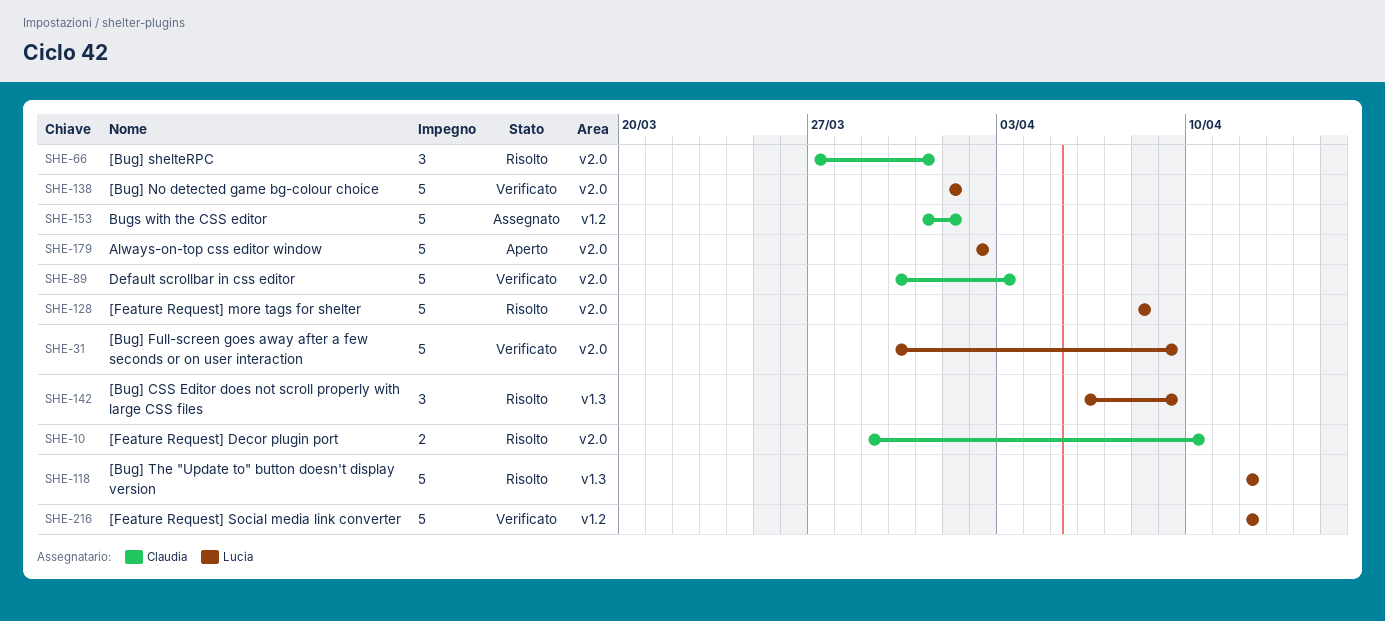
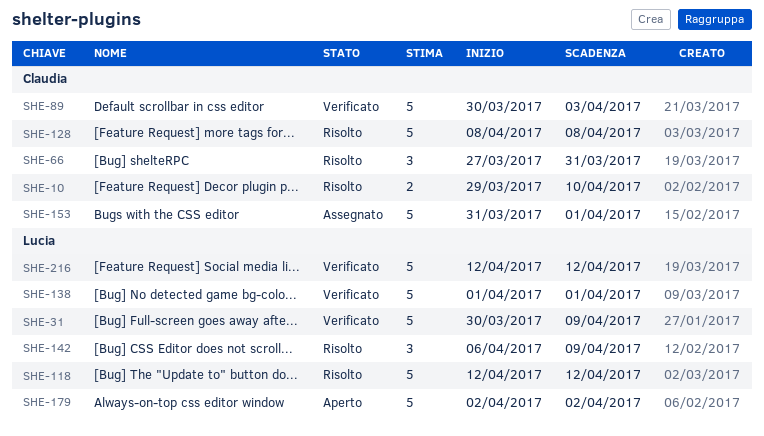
SHE-128, owner: Lucia -> Claudia

